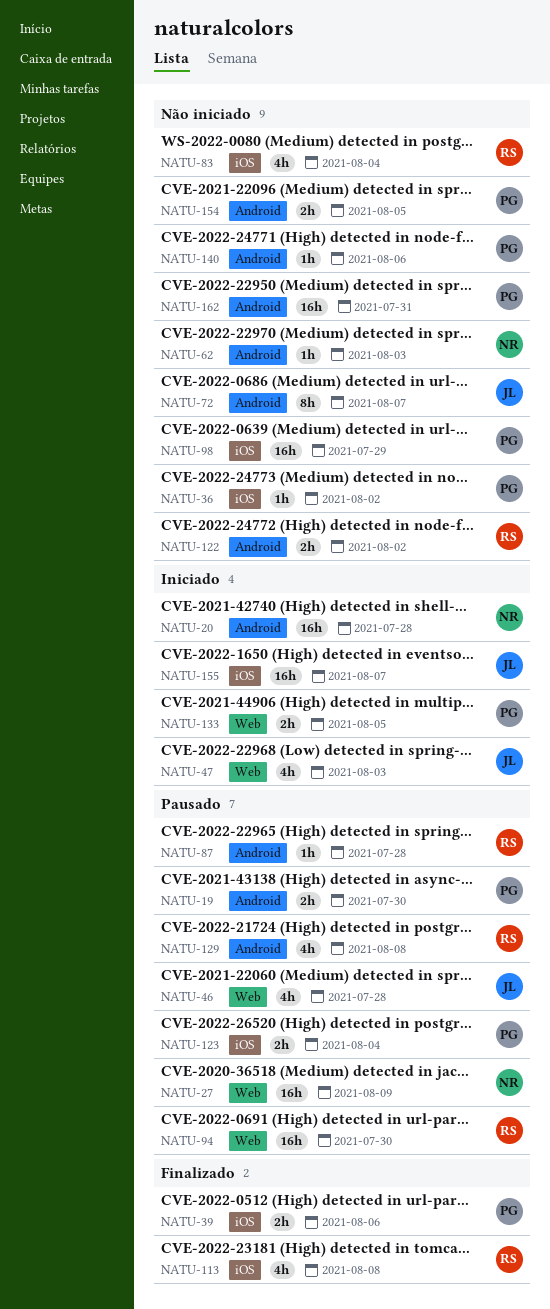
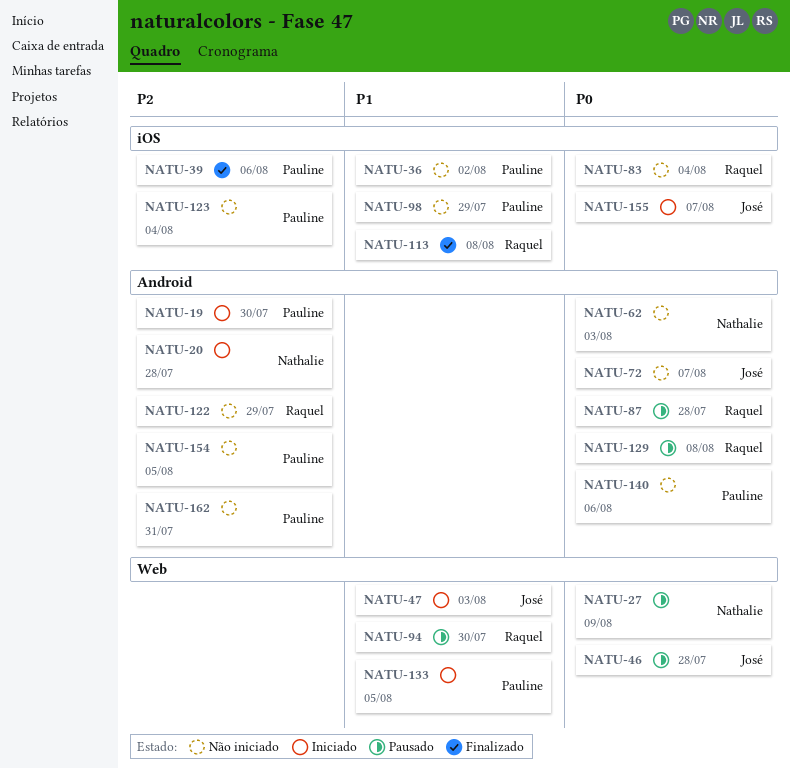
NATU-19, status: Pausado -> Iniciado
NATU-122, due: Aug 2 -> Jul 29
NATU-123, status: Pausado -> Não iniciado

